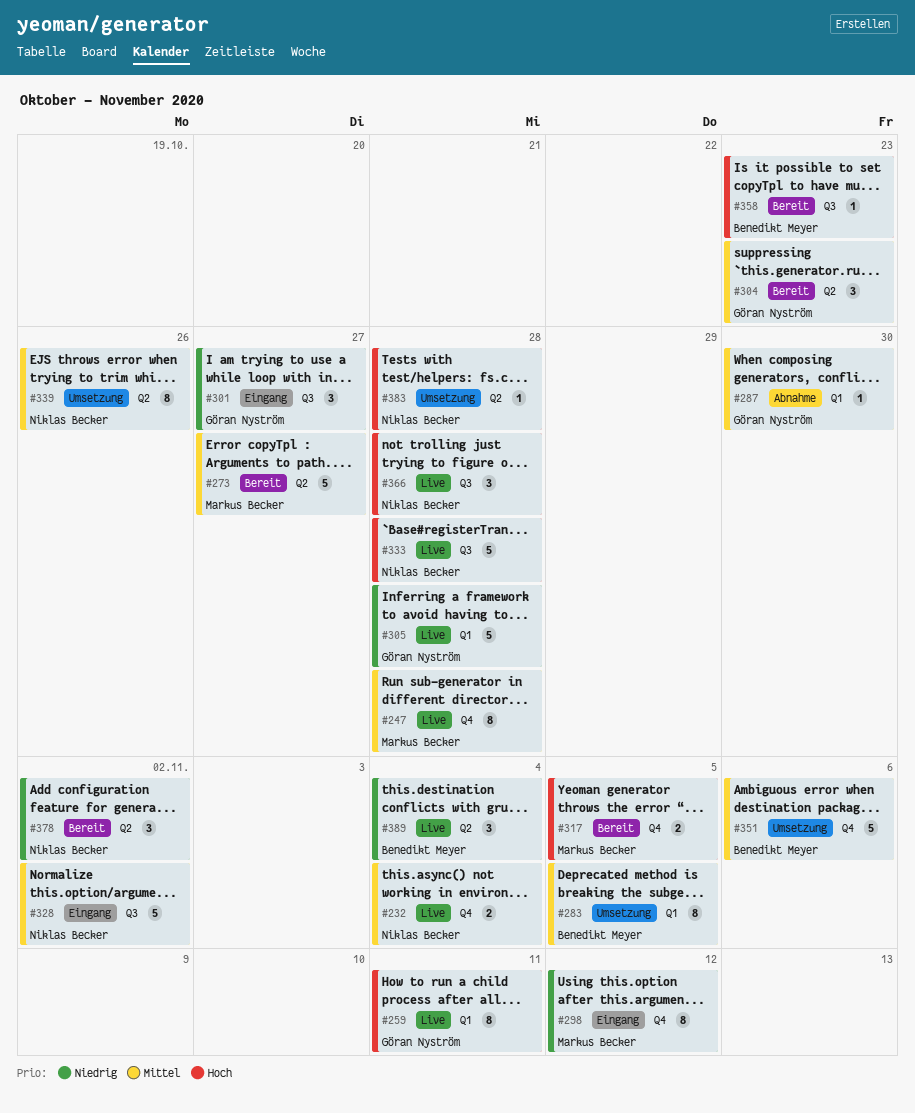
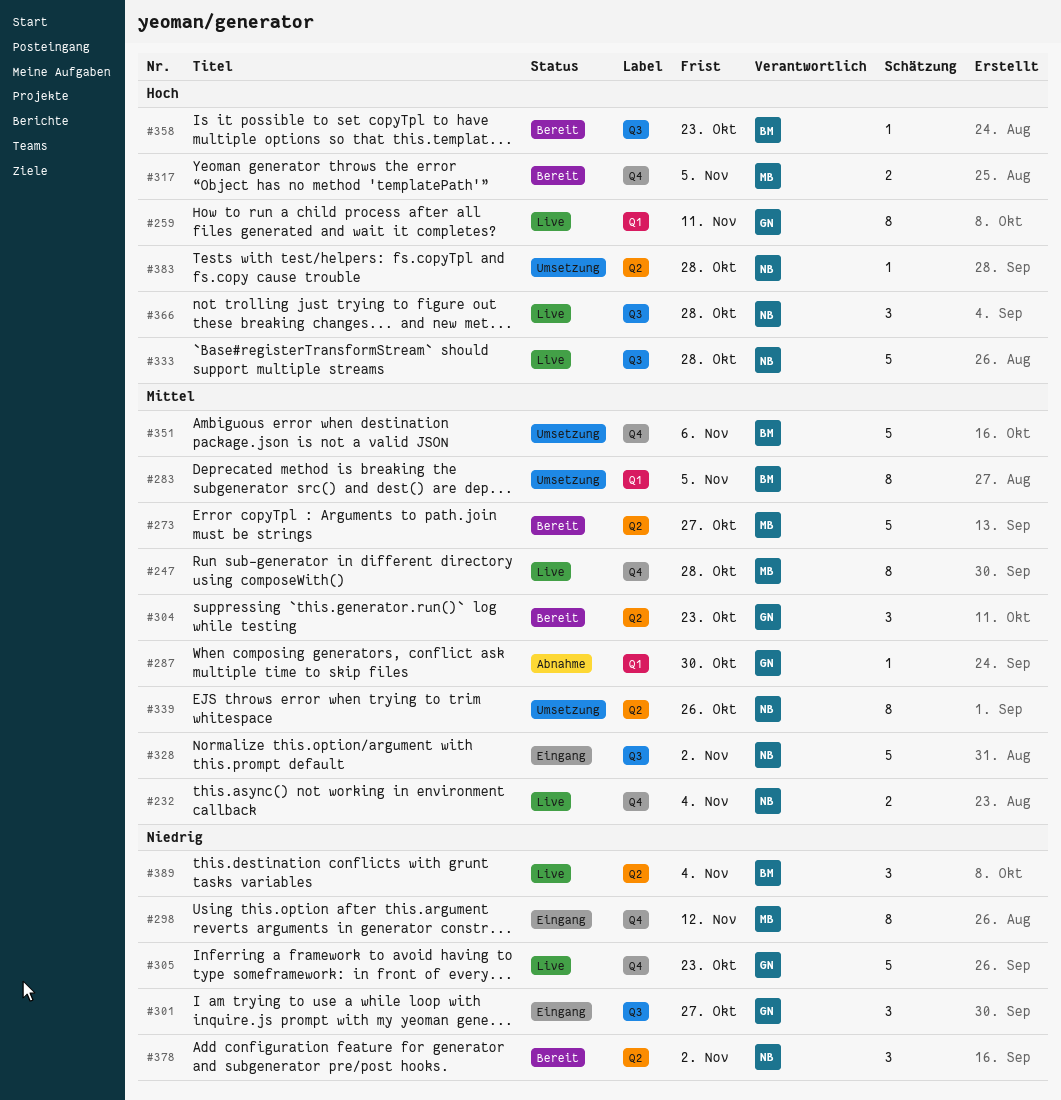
#305, label: Q1 -> Q4
#305, due: Oct 28 -> Oct 23

